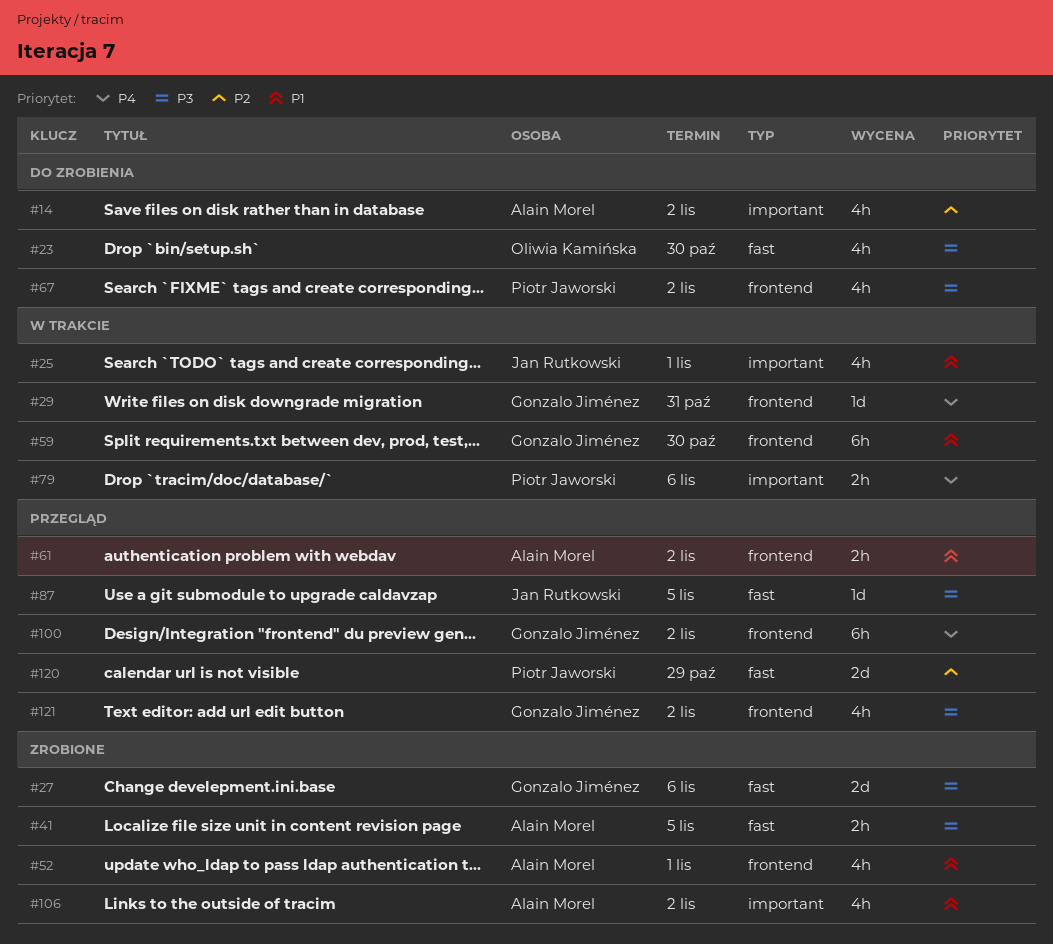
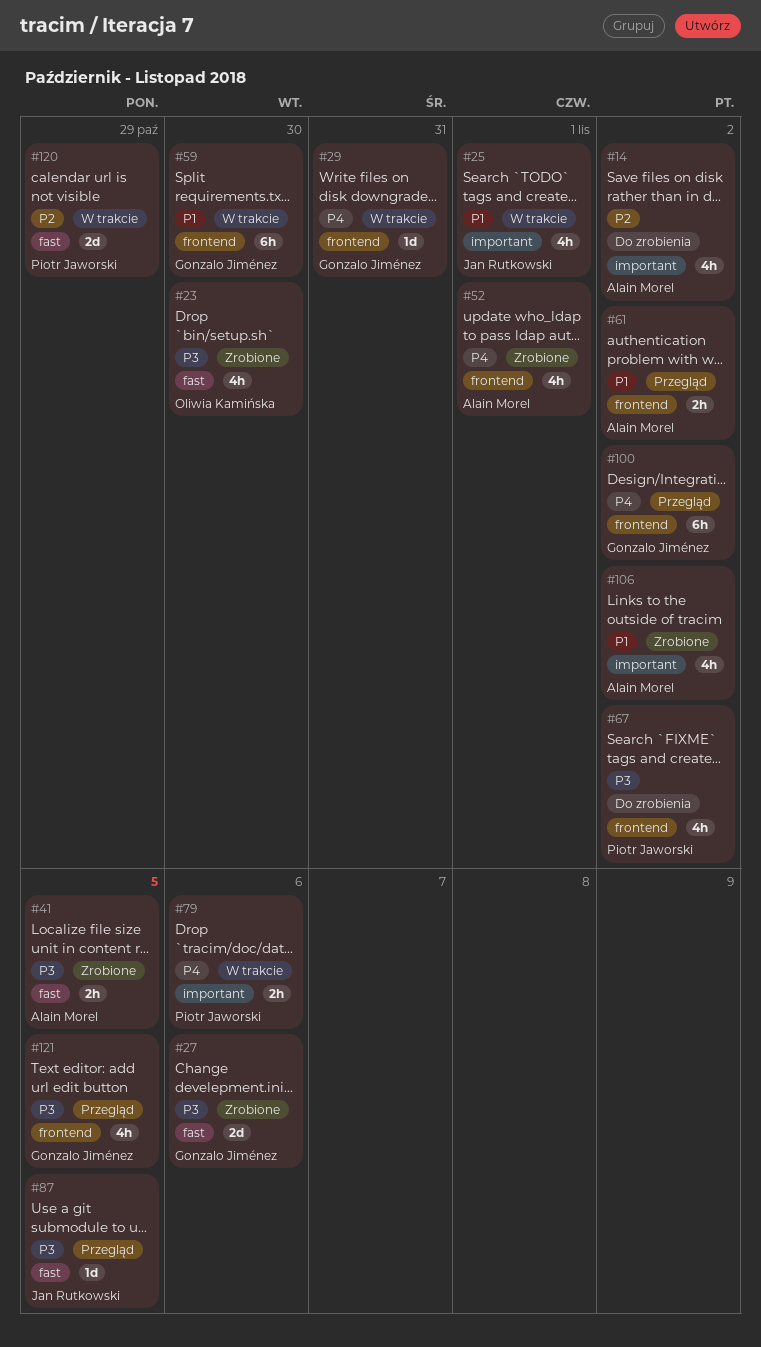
#23, status: Do zrobienia -> Zrobione
#52, priority: P1 -> P4
#120, status: Przegląd -> W trakcie
#121, due: Nov 2 -> Nov 5

